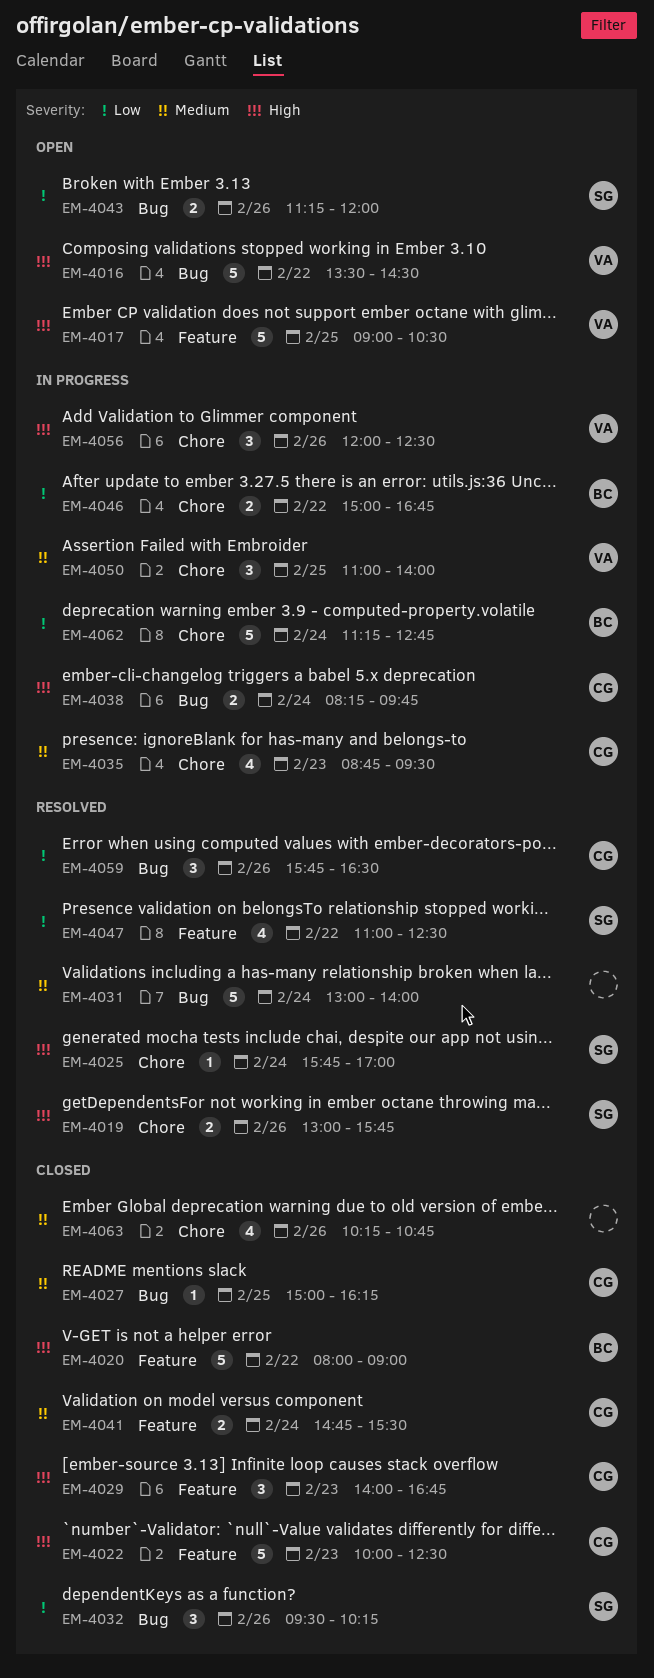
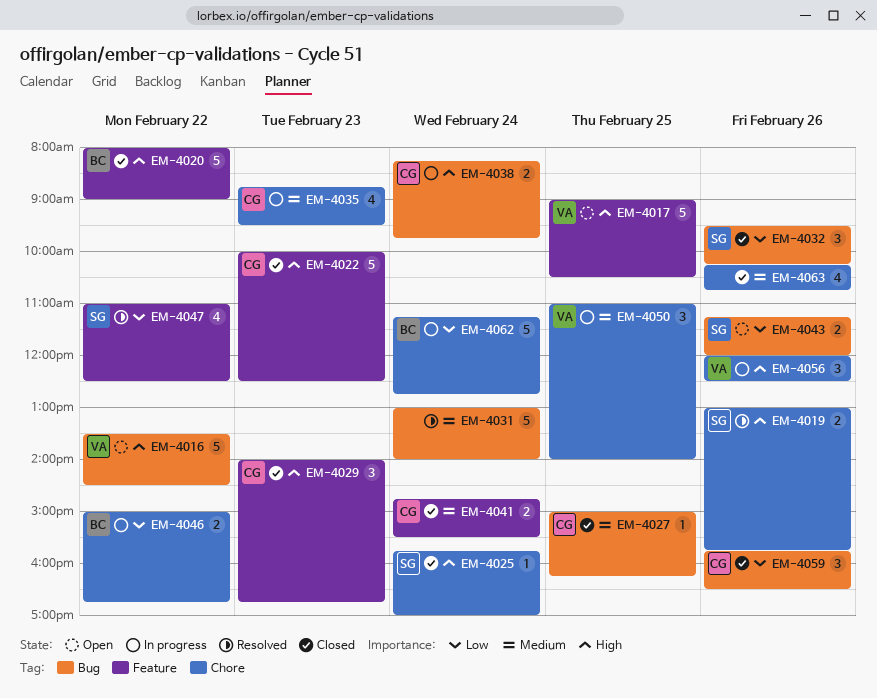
EM-4025, status: Resolved -> Closed
EM-4059, status: Resolved -> Closed

